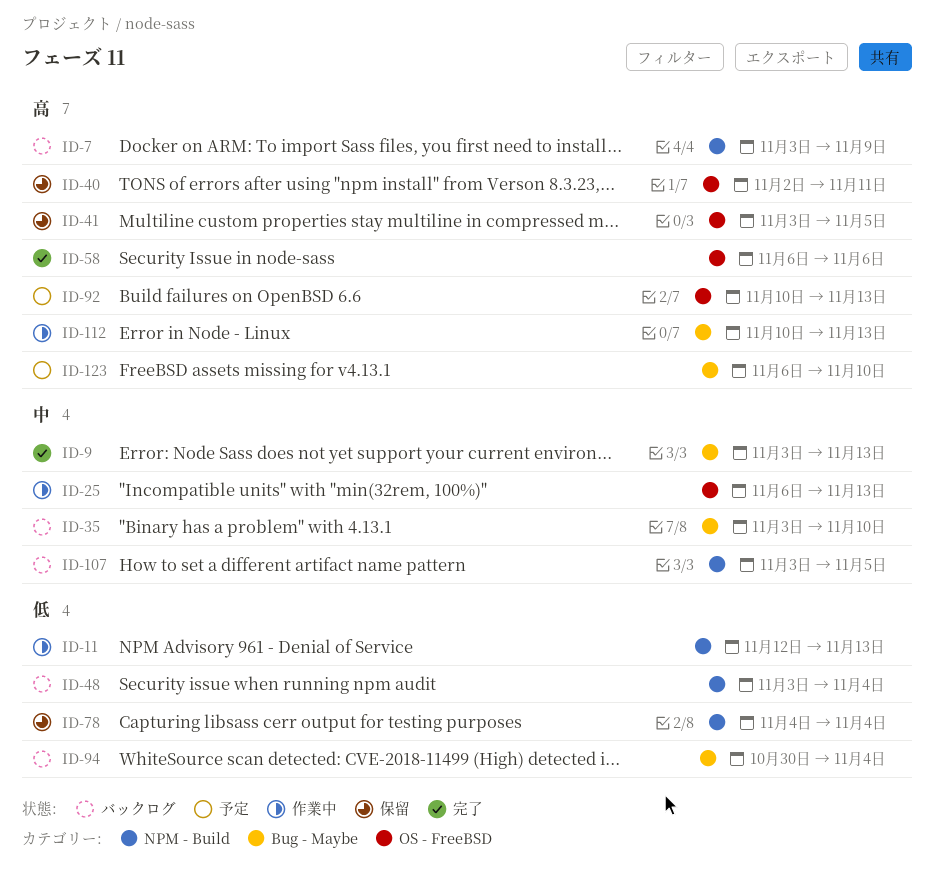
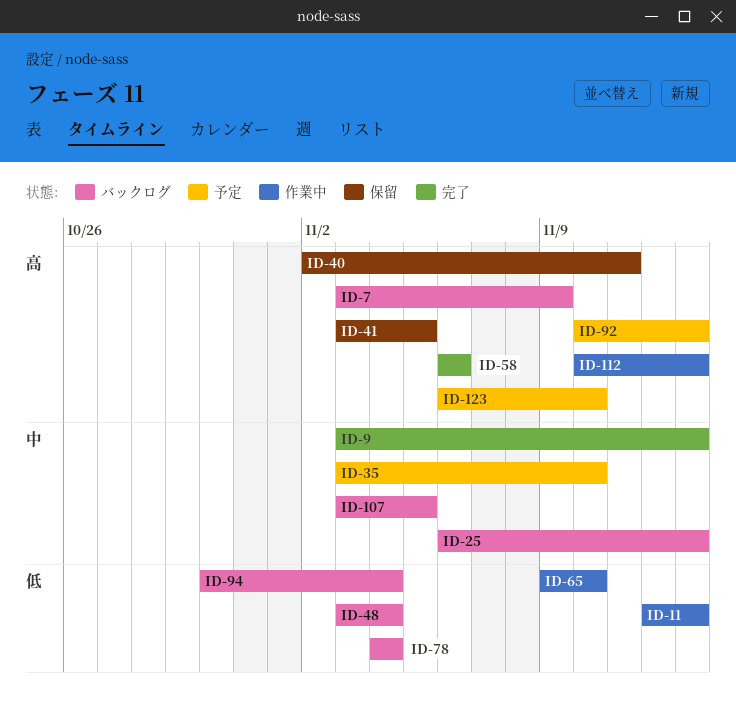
ID-25, status: 作業中 -> バックログ
ID-35, status: バックログ -> 予定
ID-65: none -> present
ID-78, status: 保留 -> バックログ

